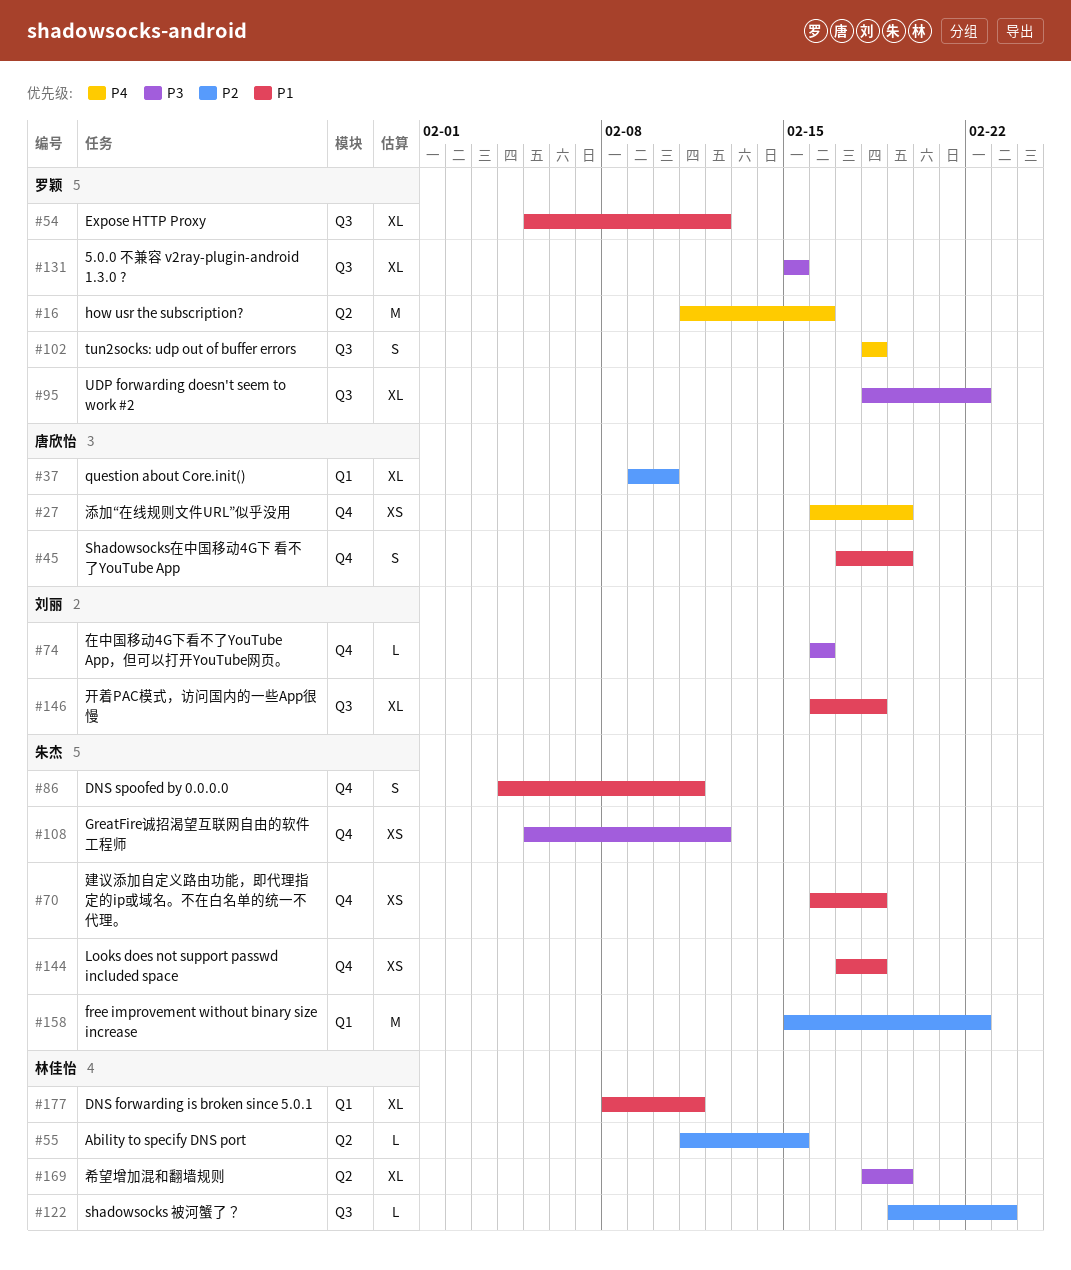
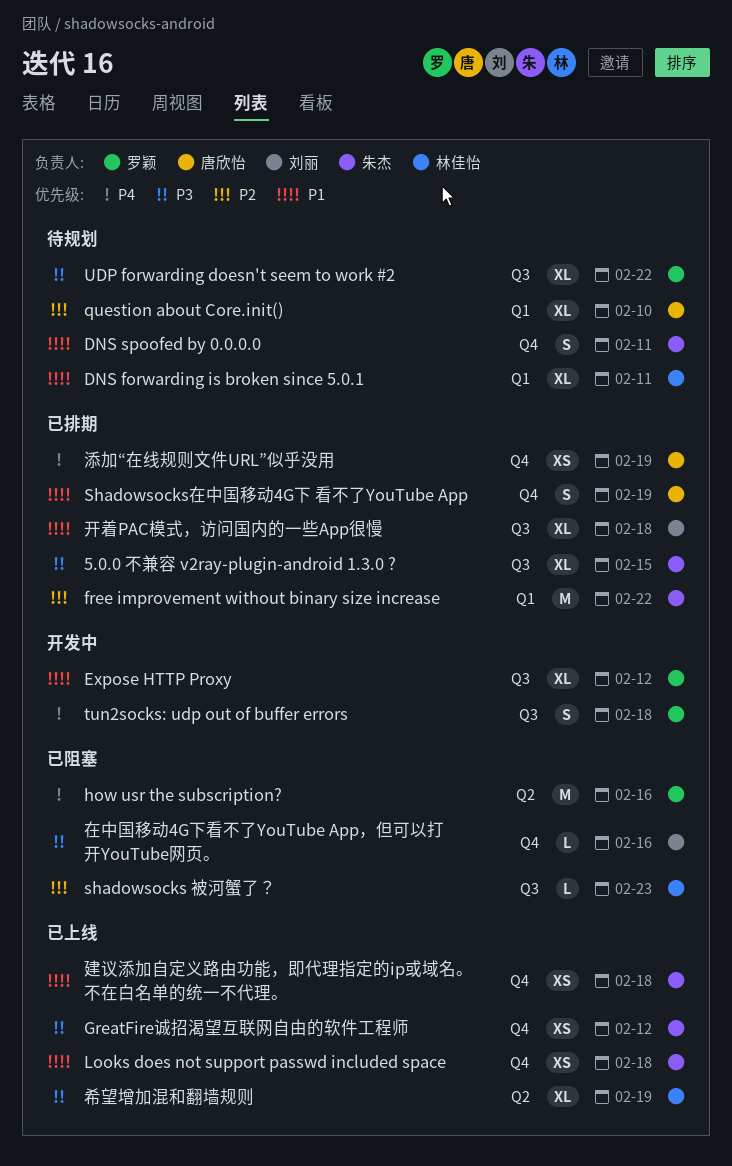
5.0.0 不兼容 v2ray-plugin-android 1.3.0 ?, owner: 罗颖 -> 朱杰
Ability to specify DNS port: present -> none

